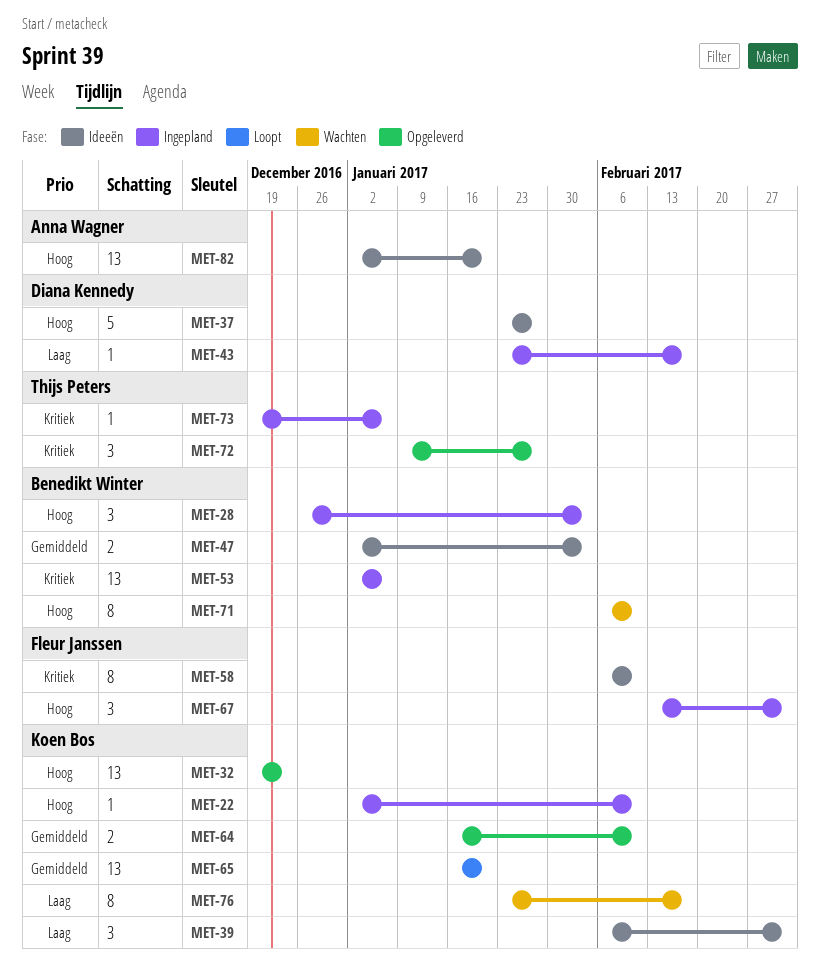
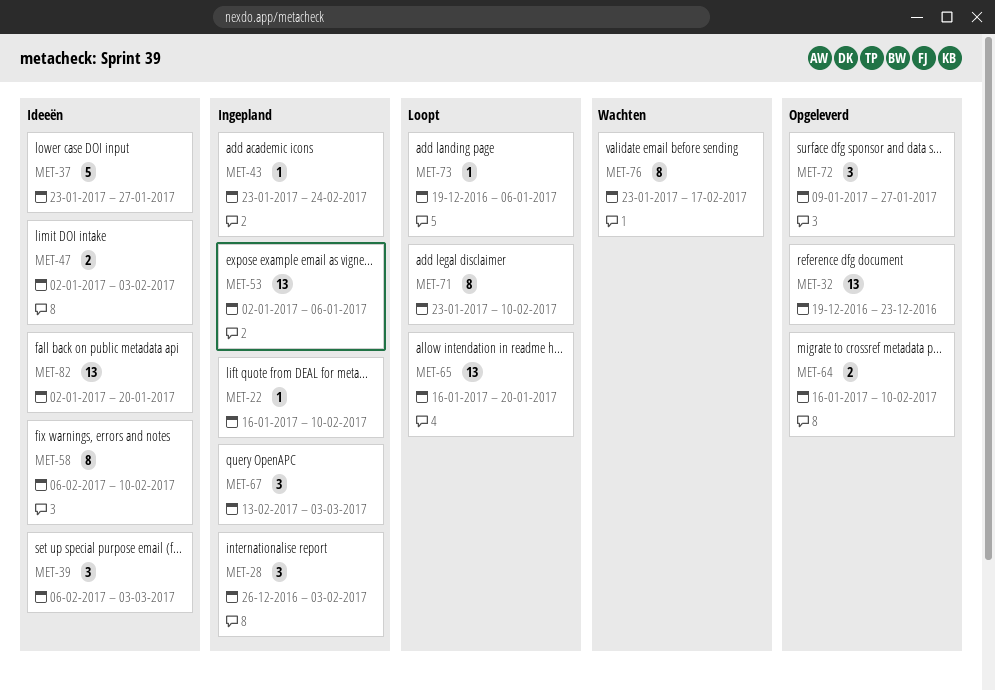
MET-22, start: Jan 2 -> Jan 16
MET-43, due: Feb 17 -> Feb 24
MET-71, status: Wachten -> Loopt
MET-71, start: Feb 6 -> Jan 23
MET-73, status: Ingepland -> Loopt

